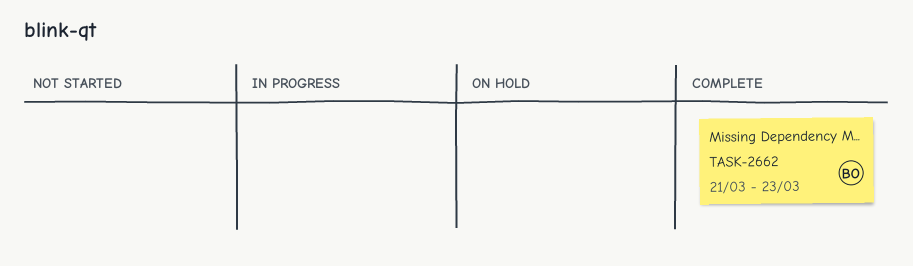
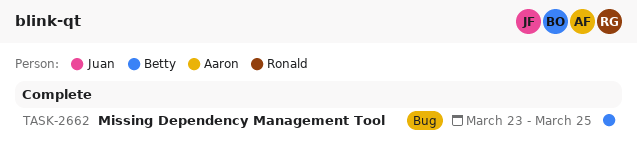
TASK-2662, start: Mar 21 -> Mar 23
TASK-2662, due: Mar 23 -> Mar 25

